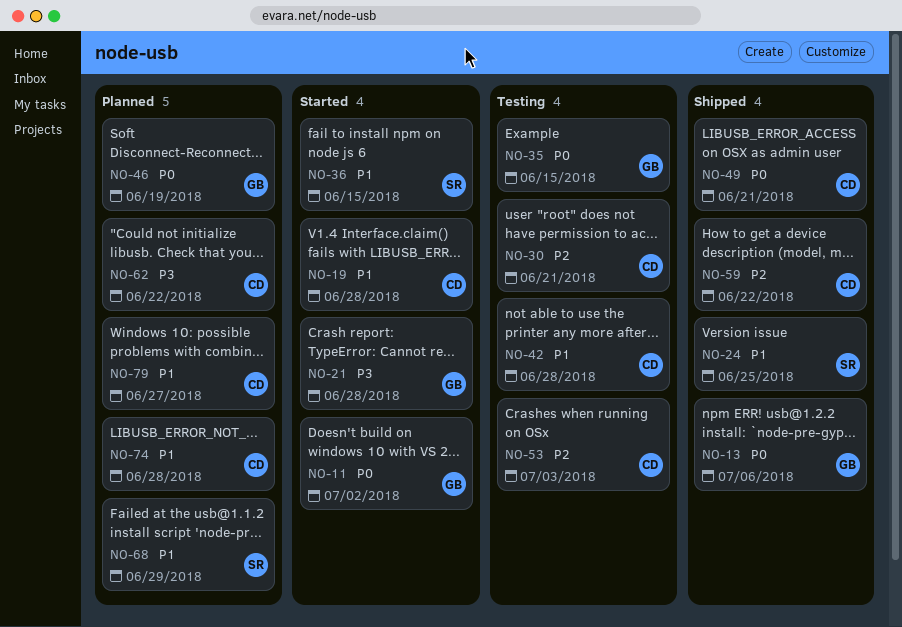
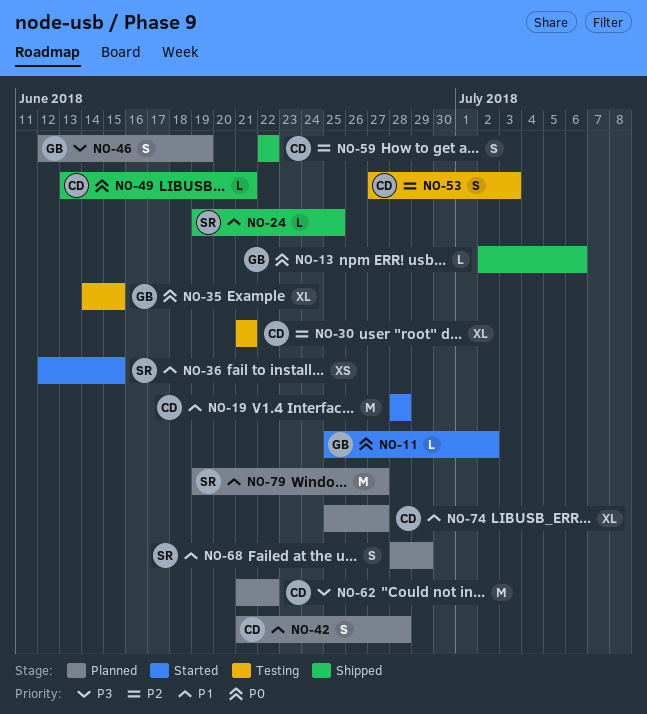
NO-21: present -> none
NO-42, status: Testing -> Planned
NO-46, priority: P0 -> P3
NO-74, due: Jun 28 -> Jun 27
NO-79, owner: CD -> SR

